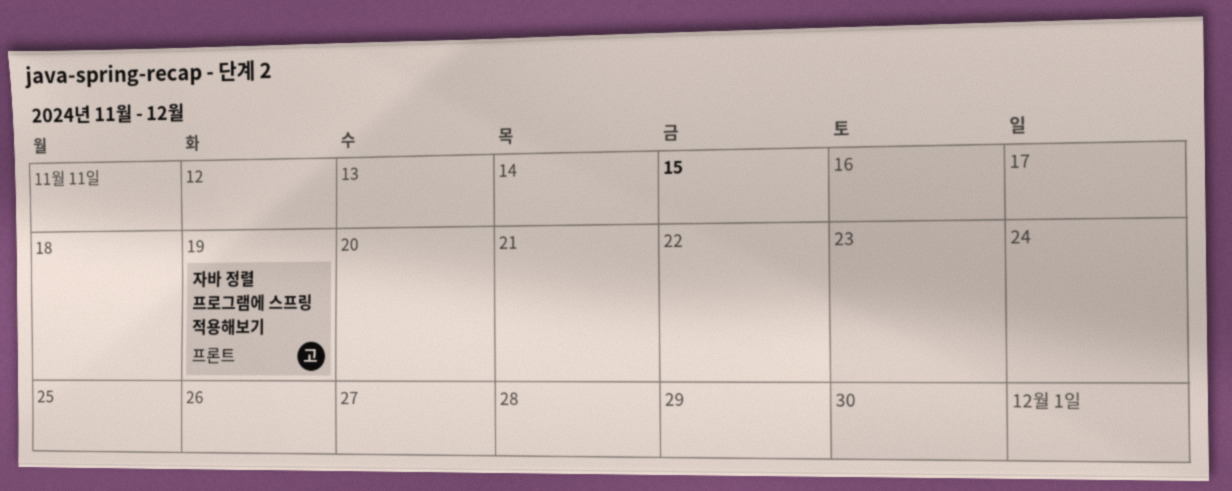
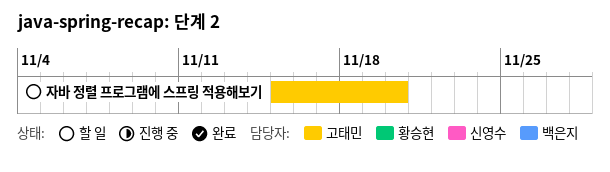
자바 정렬 프로그램에 스프링 적용해보기, due: Nov 19 -> Nov 20

